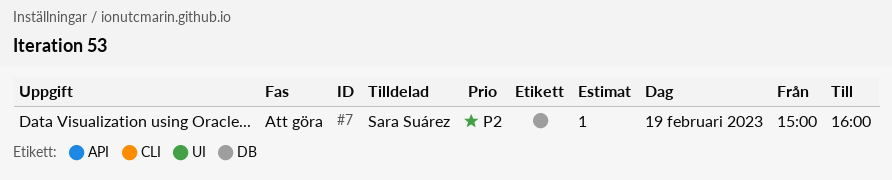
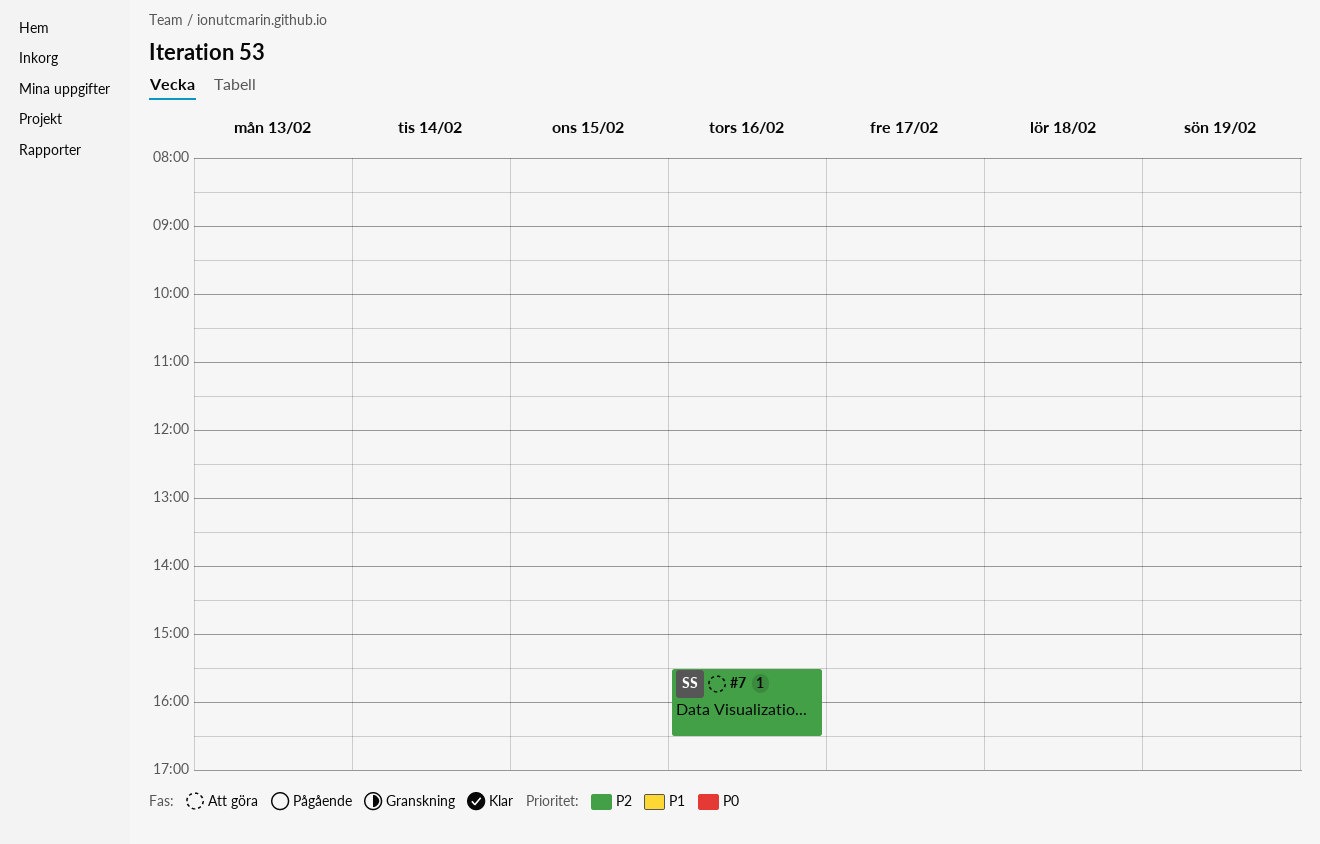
#7, day: Feb 19 -> Feb 16
#7, begins: 15:00 -> 15:30
#7, ends: 16:00 -> 16:30

